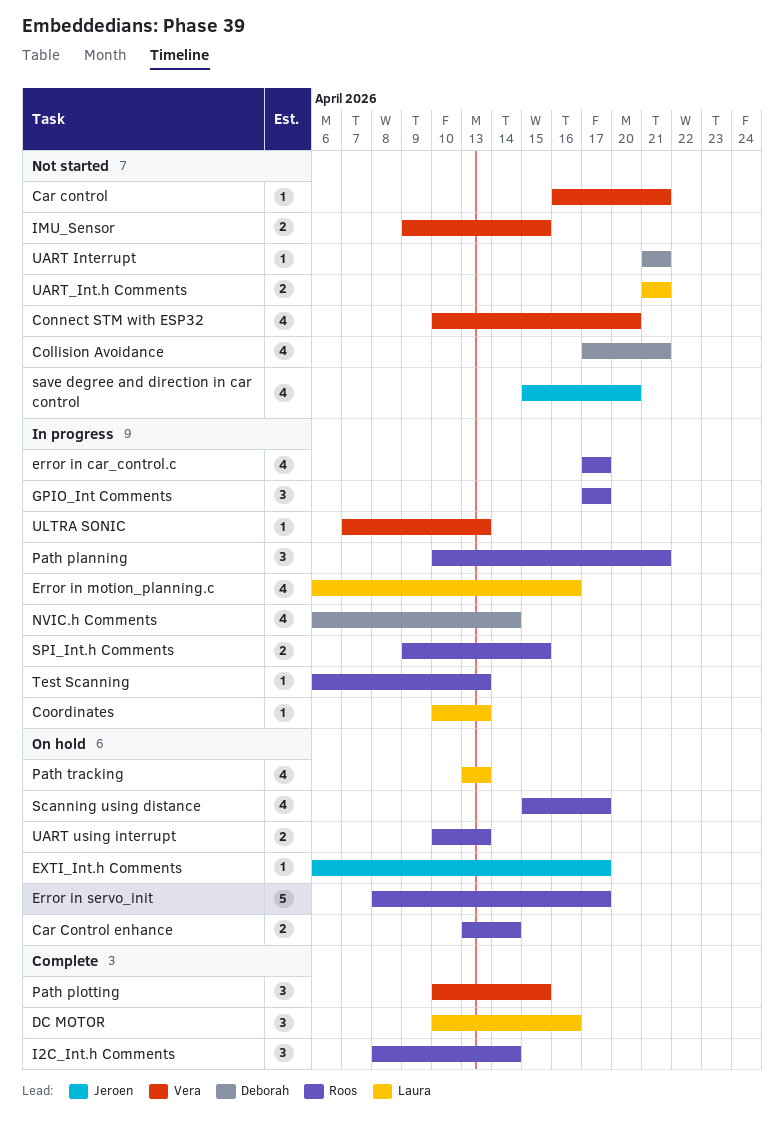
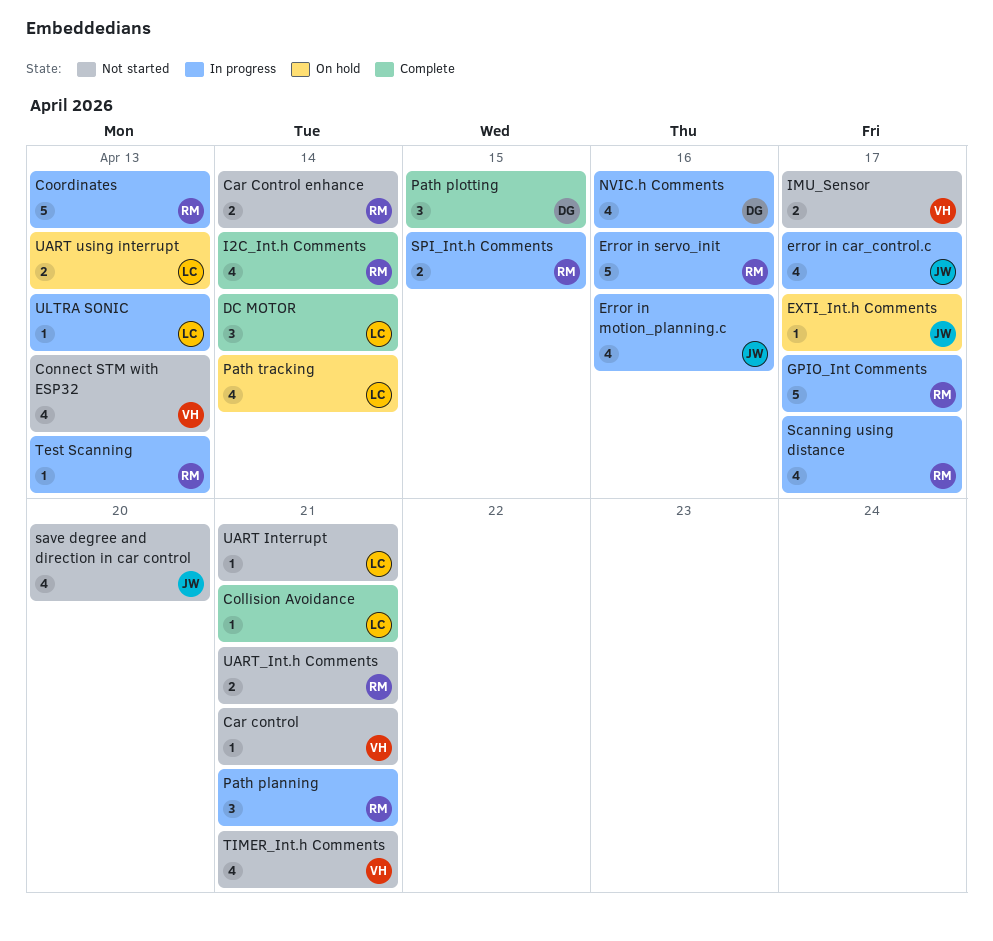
Car Control enhance, status: On hold -> Not started
Collision Avoidance, status: Not started -> Complete
Collision Avoidance, owner: Deborah -> Laura
Collision Avoidance, estimate: 4 -> 1
Connect STM with ESP32, due: Apr 20 -> Apr 13
Coordinates, owner: Laura -> Roos
Coordinates, estimate: 1 -> 5
DC MOTOR, due: Apr 16 -> Apr 14
error in car_control.c, owner: Roos -> Jeroen
Error in motion_planning.c, owner: Laura -> Jeroen
Error in servo_init, status: On hold -> In progress
Error in servo_init, due: Apr 17 -> Apr 16
GPIO_Int Comments, estimate: 3 -> 5
I2C_Int.h Comments, estimate: 3 -> 4
IMU_Sensor, due: Apr 15 -> Apr 17
NVIC.h Comments, due: Apr 14 -> Apr 16
Path plotting, owner: Vera -> Deborah
Path tracking, due: Apr 13 -> Apr 14
Scanning using distance, status: On hold -> In progress
TIMER_Int.h Comments: none -> present
UART Interrupt, owner: Deborah -> Laura
UART using interrupt, owner: Roos -> Laura
UART_Int.h Comments, owner: Laura -> Roos
ULTRA SONIC, owner: Vera -> Laura

